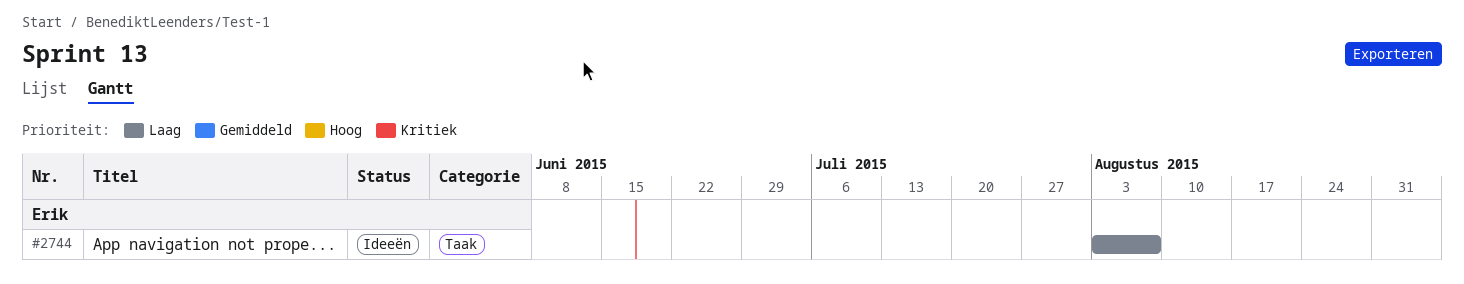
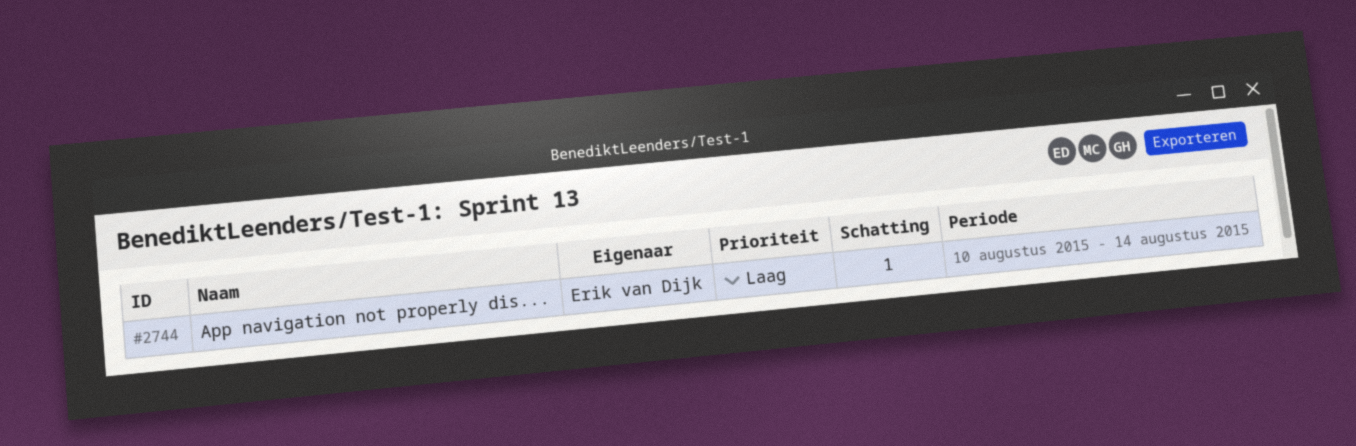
#2744, start: Aug 3 -> Aug 10
#2744, due: Aug 7 -> Aug 14

